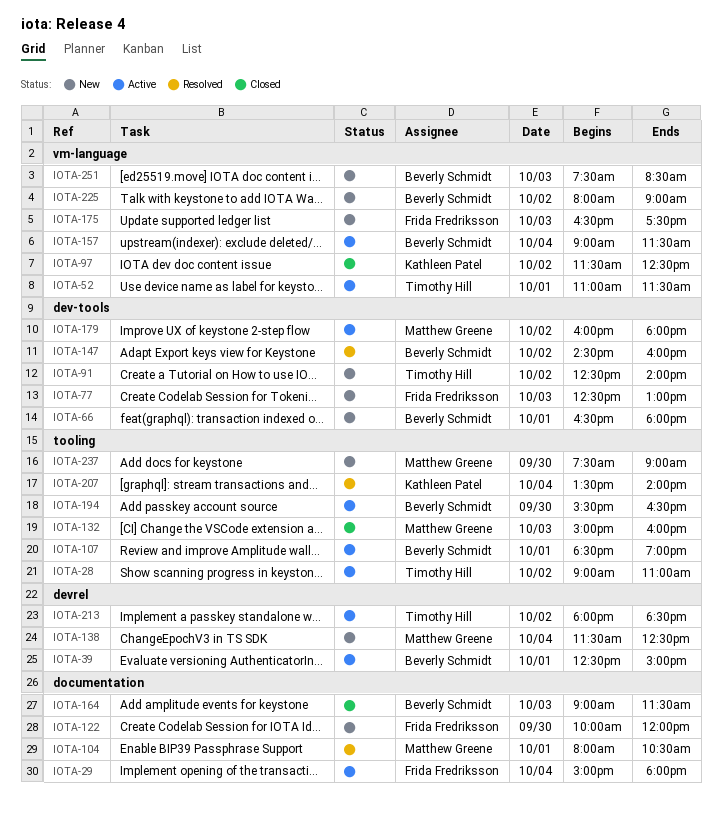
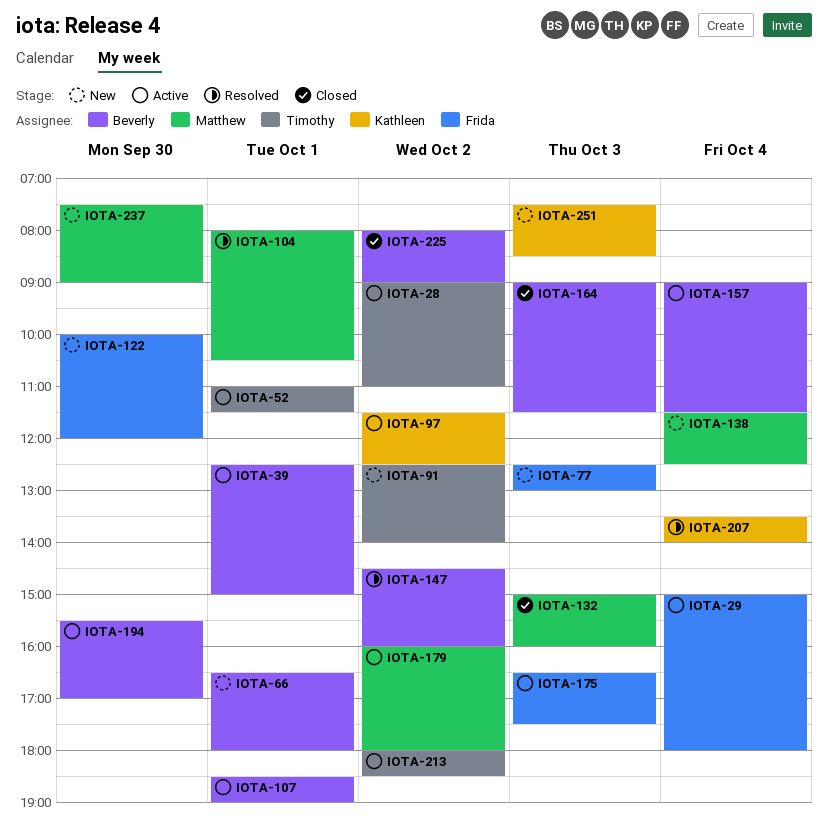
IOTA-97, status: Closed -> Active
IOTA-175, status: New -> Active
IOTA-194, ends: 16:30 -> 17:00
IOTA-225, status: New -> Closed
IOTA-251, owner: Beverly Schmidt -> Kathleen Patel

